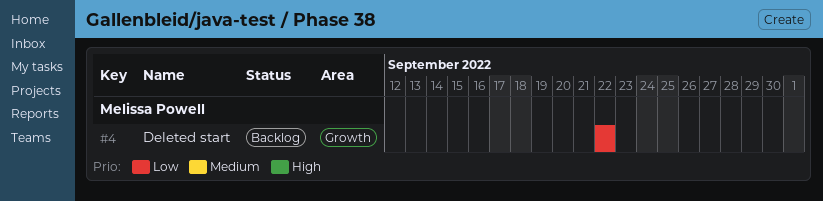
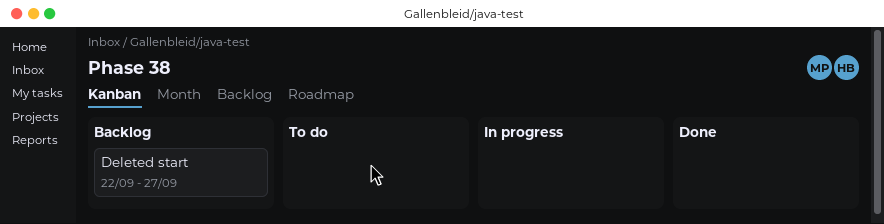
Deleted start, due: Sep 22 -> Sep 27

